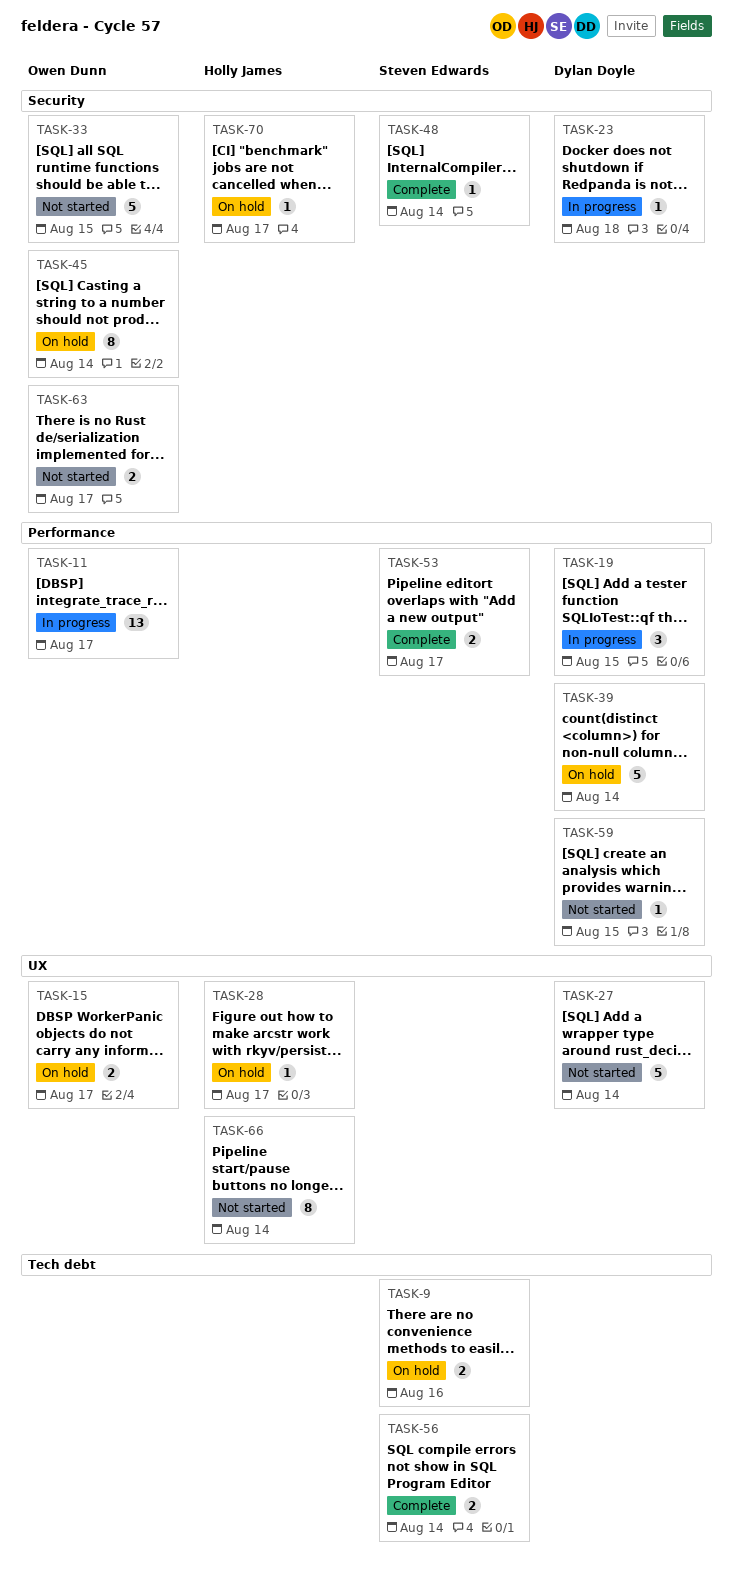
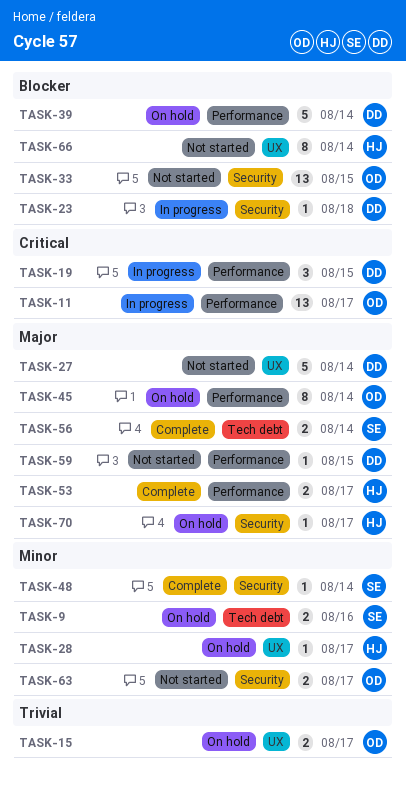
TASK-33, estimate: 5 -> 13
TASK-45, label: Security -> Performance
TASK-53, owner: Steven Edwards -> Holly James

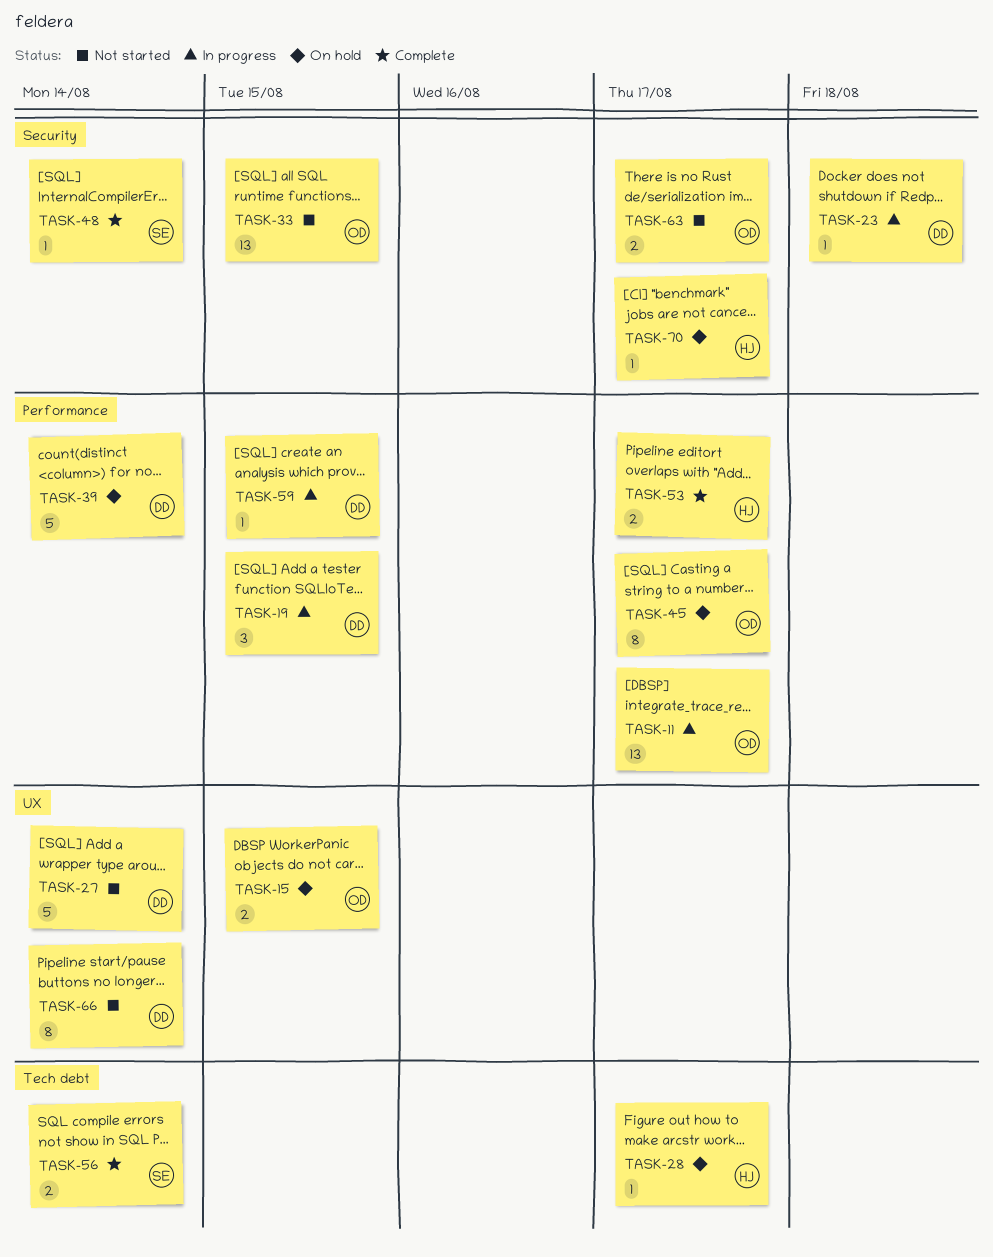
TASK-9: present -> none
TASK-15, due: Aug 17 -> Aug 15
TASK-28, label: UX -> Tech debt
TASK-45, due: Aug 14 -> Aug 17
TASK-59, status: Not started -> In progress
TASK-66, owner: HJ -> DD

